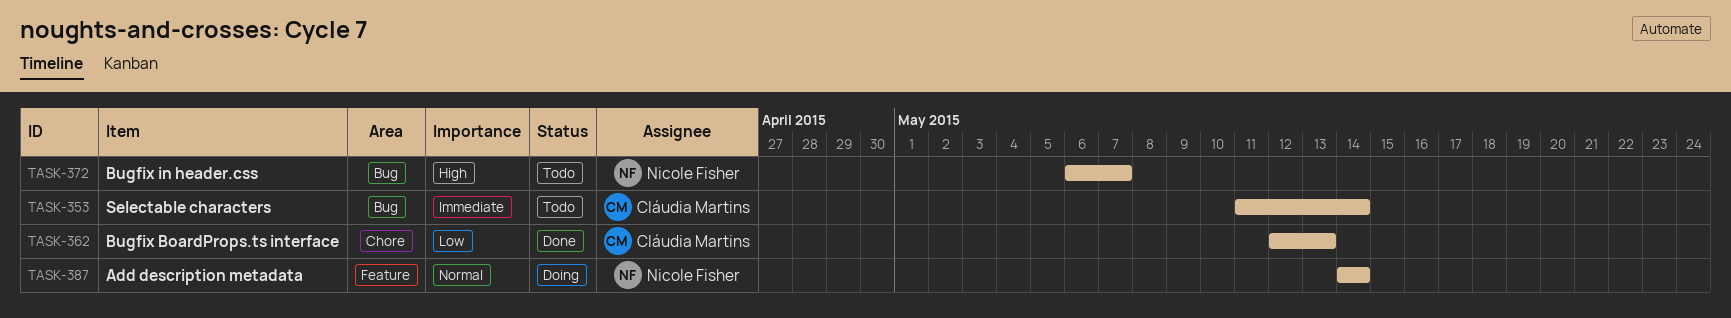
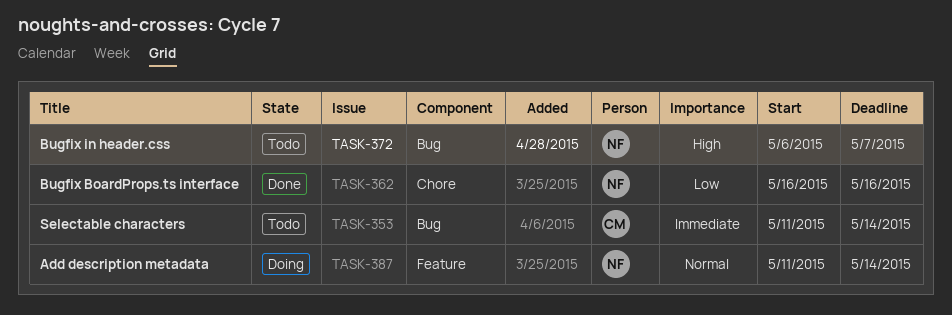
TASK-362, owner: Cláudia Martins -> Nicole Fisher
TASK-362, start: May 12 -> May 16
TASK-362, due: May 13 -> May 16
TASK-387, start: May 14 -> May 11

